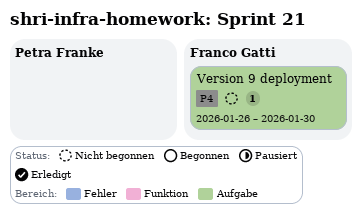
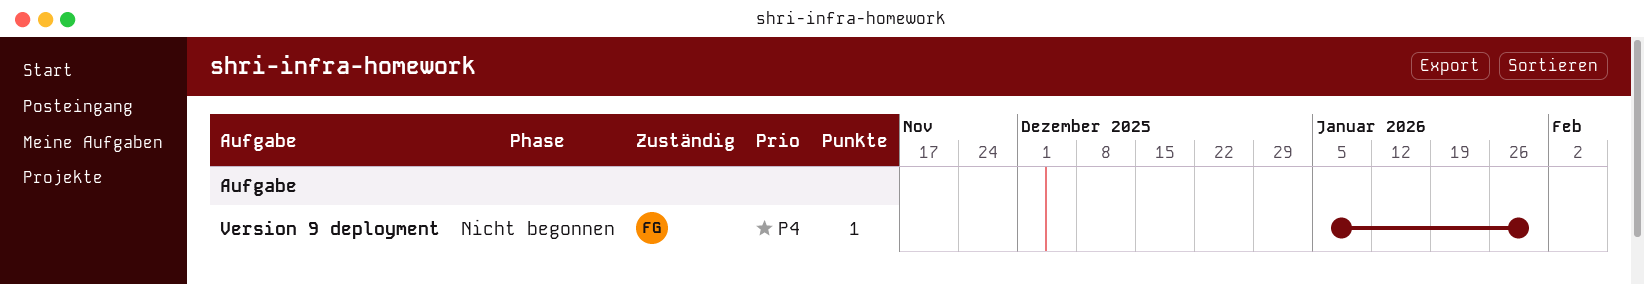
Version 9 deployment, start: Jan 26 -> Jan 5

